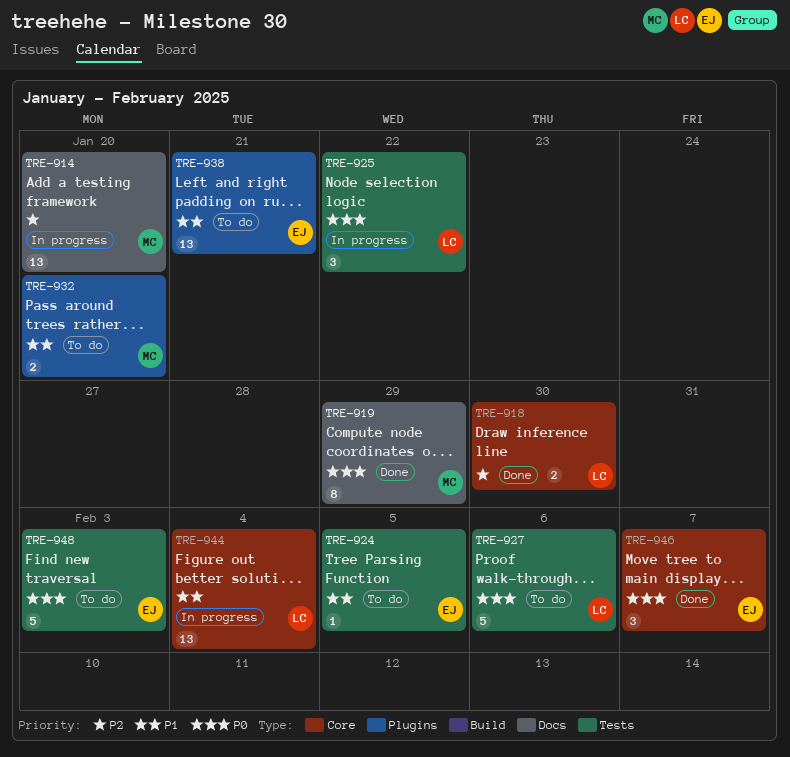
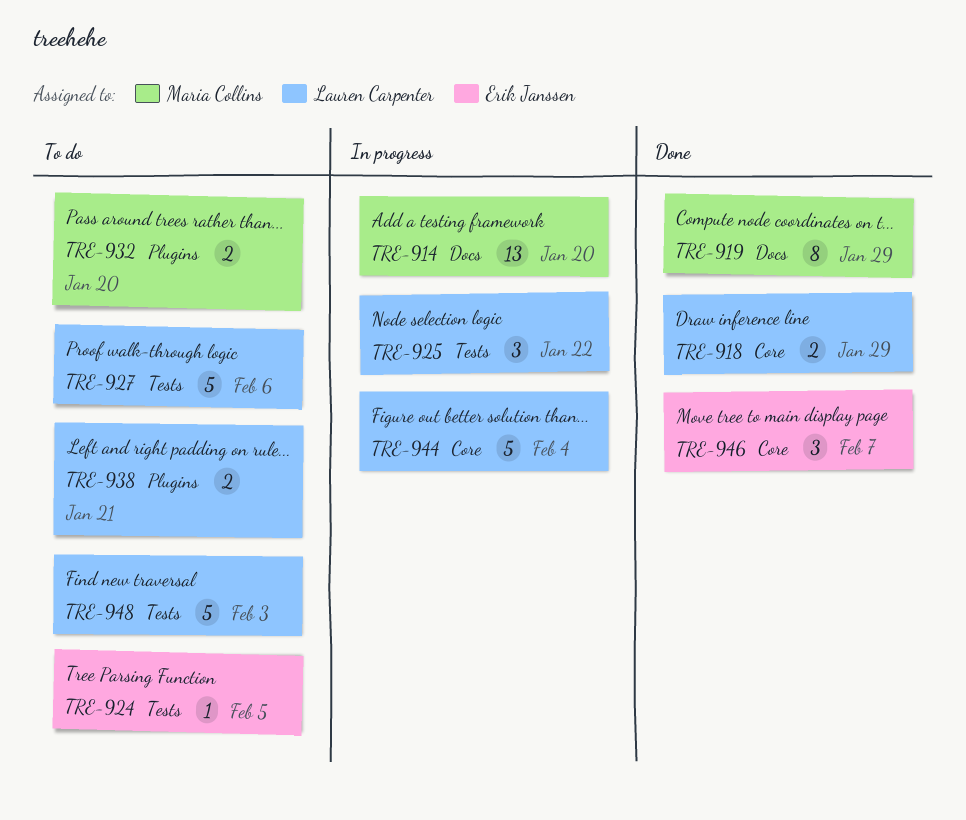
TRE-918, due: Jan 30 -> Jan 29
TRE-938, owner: Erik Janssen -> Lauren Carpenter
TRE-938, estimate: 13 -> 2
TRE-944, estimate: 13 -> 5
TRE-948, owner: Erik Janssen -> Lauren Carpenter

